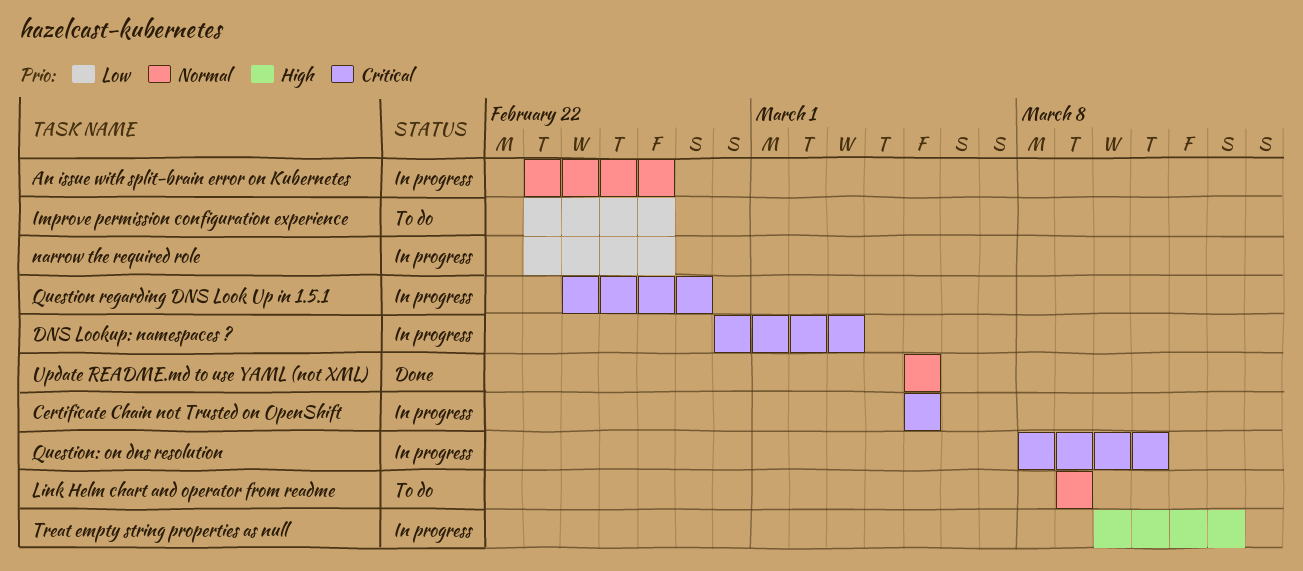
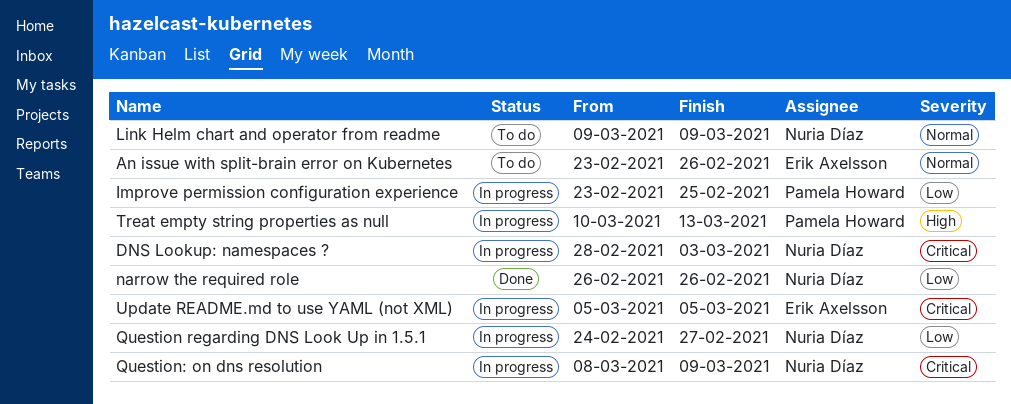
An issue with split-brain error on Kubernetes, status: In progress -> To do
Certificate Chain not Trusted on OpenShift: present -> none
Improve permission configuration experience, status: To do -> In progress
Improve permission configuration experience, due: Feb 26 -> Feb 25
narrow the required role, status: In progress -> Done
narrow the required role, start: Feb 23 -> Feb 26
Question regarding DNS Look Up in 1.5.1, priority: Critical -> Low
Question: on dns resolution, due: Mar 11 -> Mar 9
Update README.md to use YAML (not XML), status: Done -> In progress
Update README.md to use YAML (not XML), priority: Normal -> Critical

